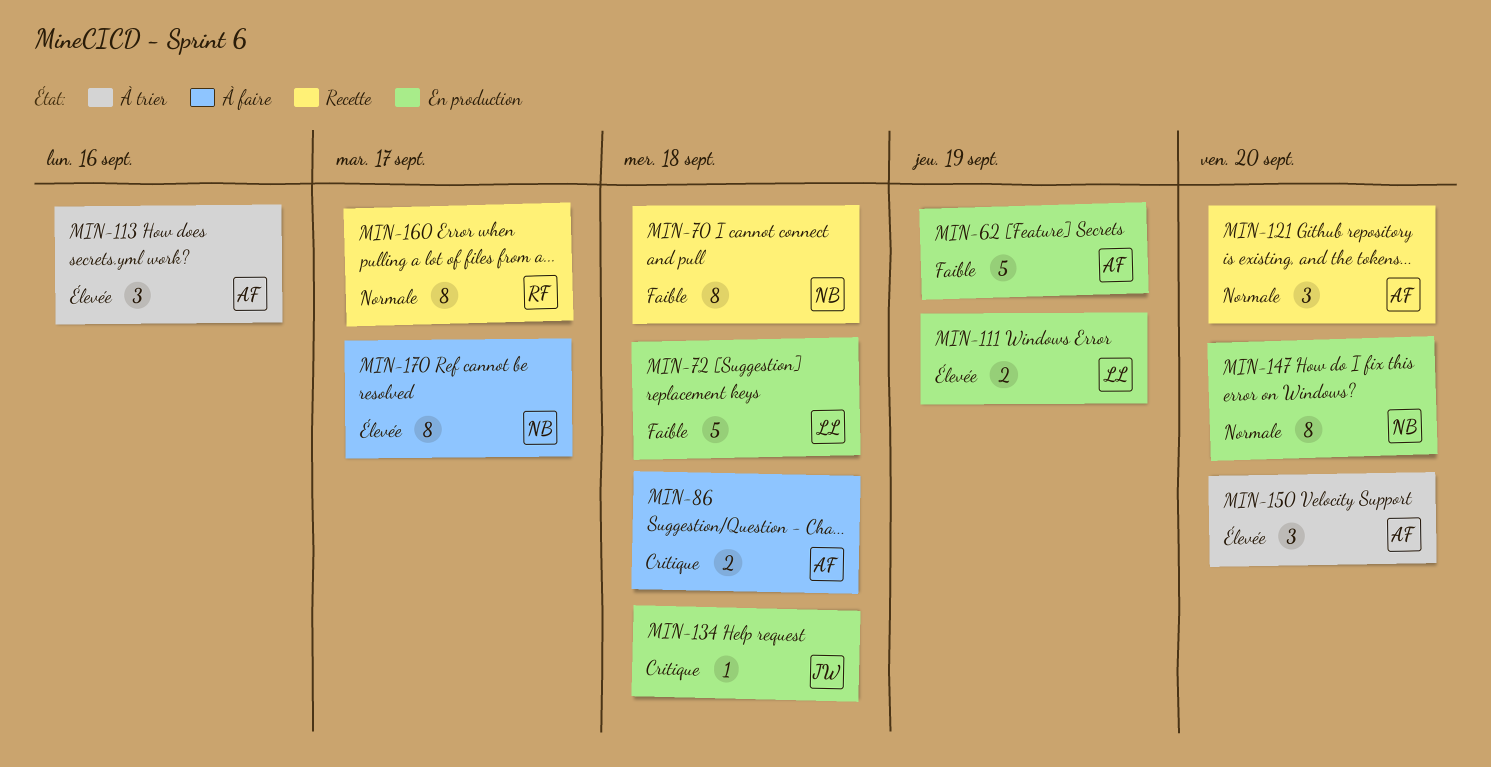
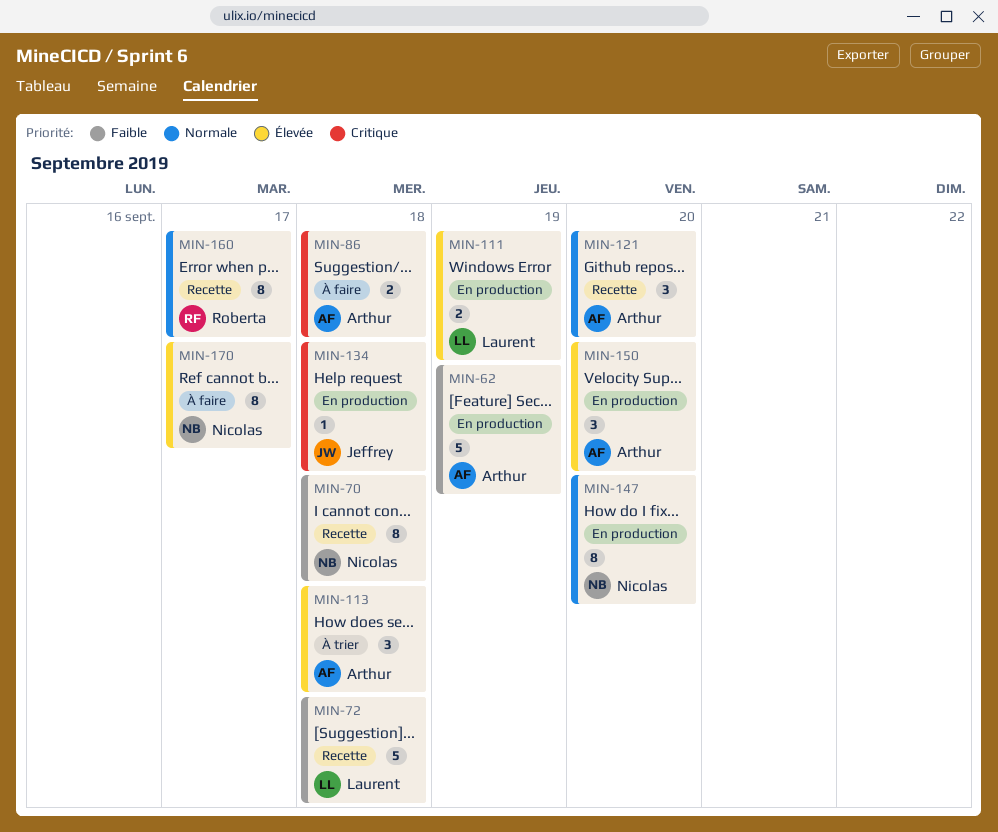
MIN-72, status: En production -> Recette
MIN-113, due: Sep 16 -> Sep 18
MIN-150, status: À trier -> En production

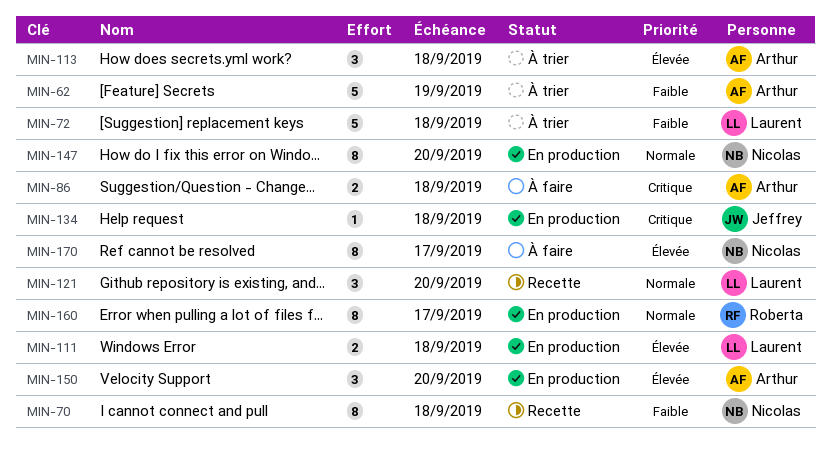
MIN-62, status: En production -> À trier
MIN-72, status: Recette -> À trier
MIN-111, due: Sep 19 -> Sep 18
MIN-121, owner: Arthur -> Laurent
MIN-160, status: Recette -> En production

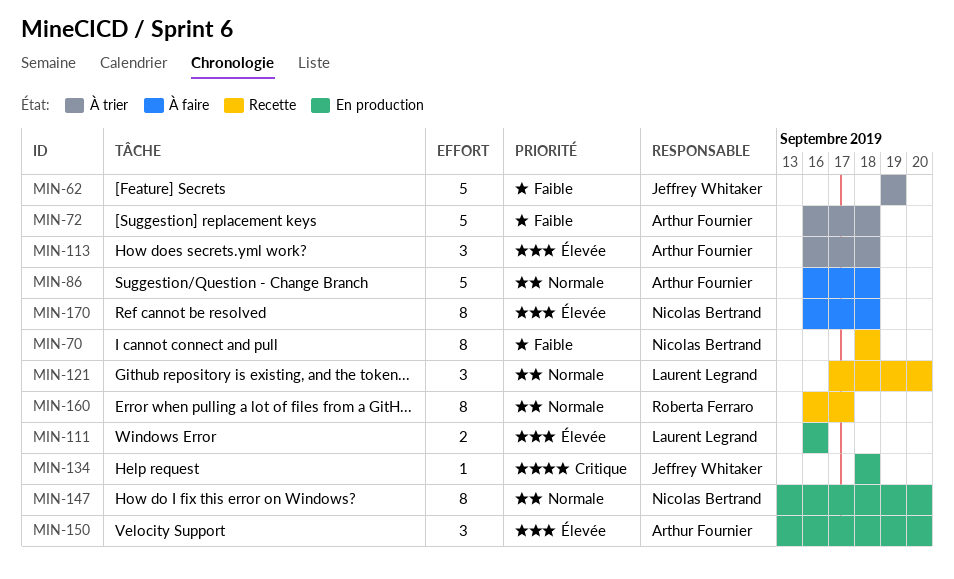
MIN-62, owner: Arthur Fournier -> Jeffrey Whitaker
MIN-72, owner: Laurent Legrand -> Arthur Fournier
MIN-86, priority: Critique -> Normale
MIN-86, estimate: 2 -> 5
MIN-111, due: Sep 18 -> Sep 16
MIN-160, status: En production -> Recette
MIN-170, due: Sep 17 -> Sep 18

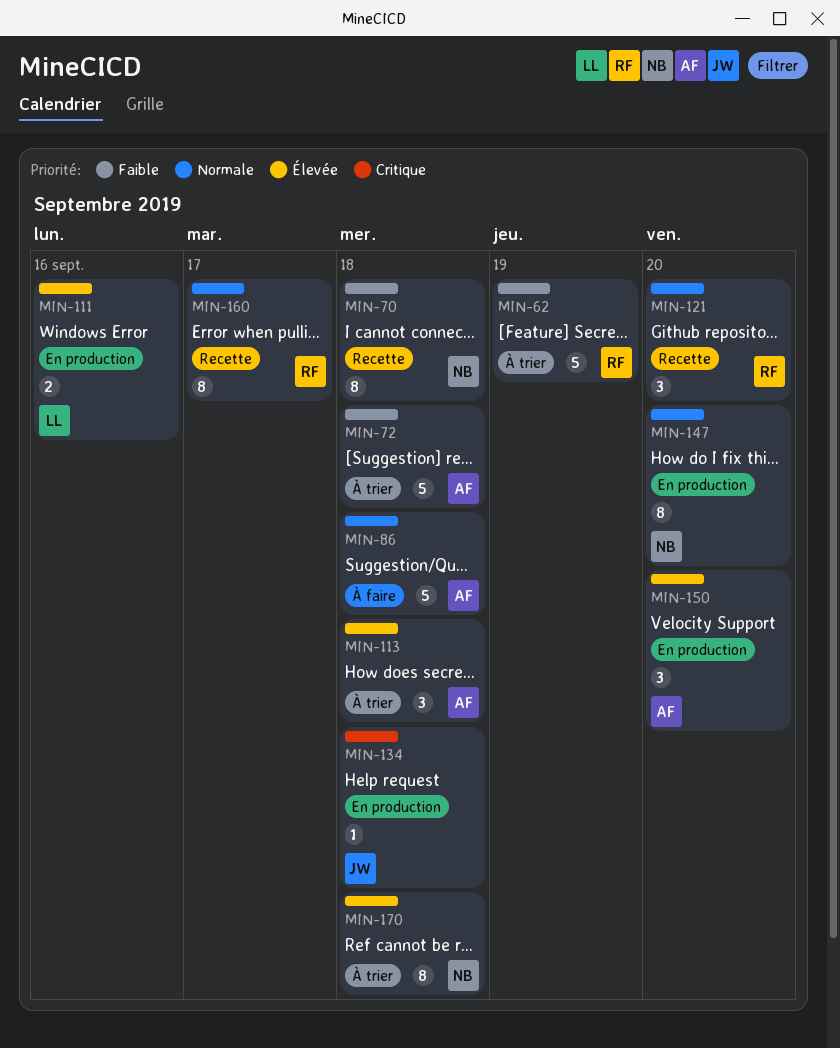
MIN-62, owner: Jeffrey Whitaker -> Roberta Ferraro
MIN-121, owner: Laurent Legrand -> Roberta Ferraro
MIN-170, status: À faire -> À trier

